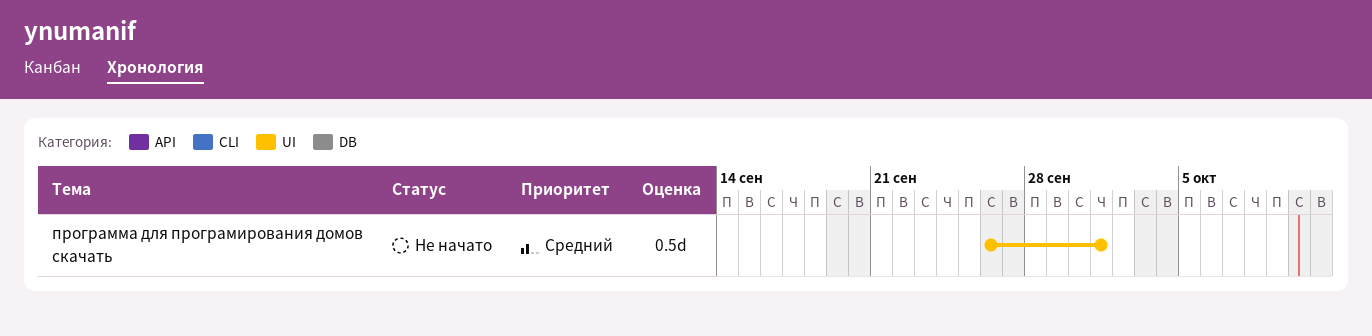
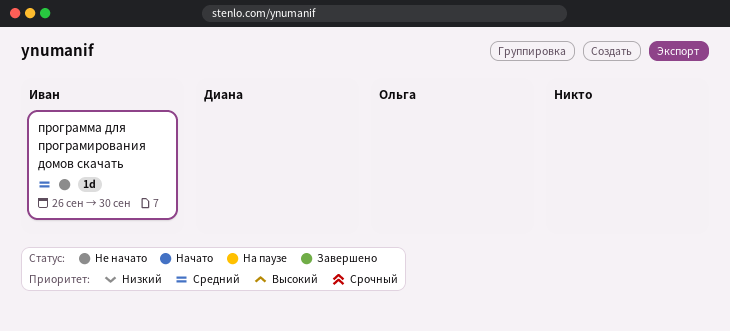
программа для програмирования домов скачать, estimate: 0.5d -> 1d
программа для програмирования домов скачать, due: Oct 1 -> Sep 30

